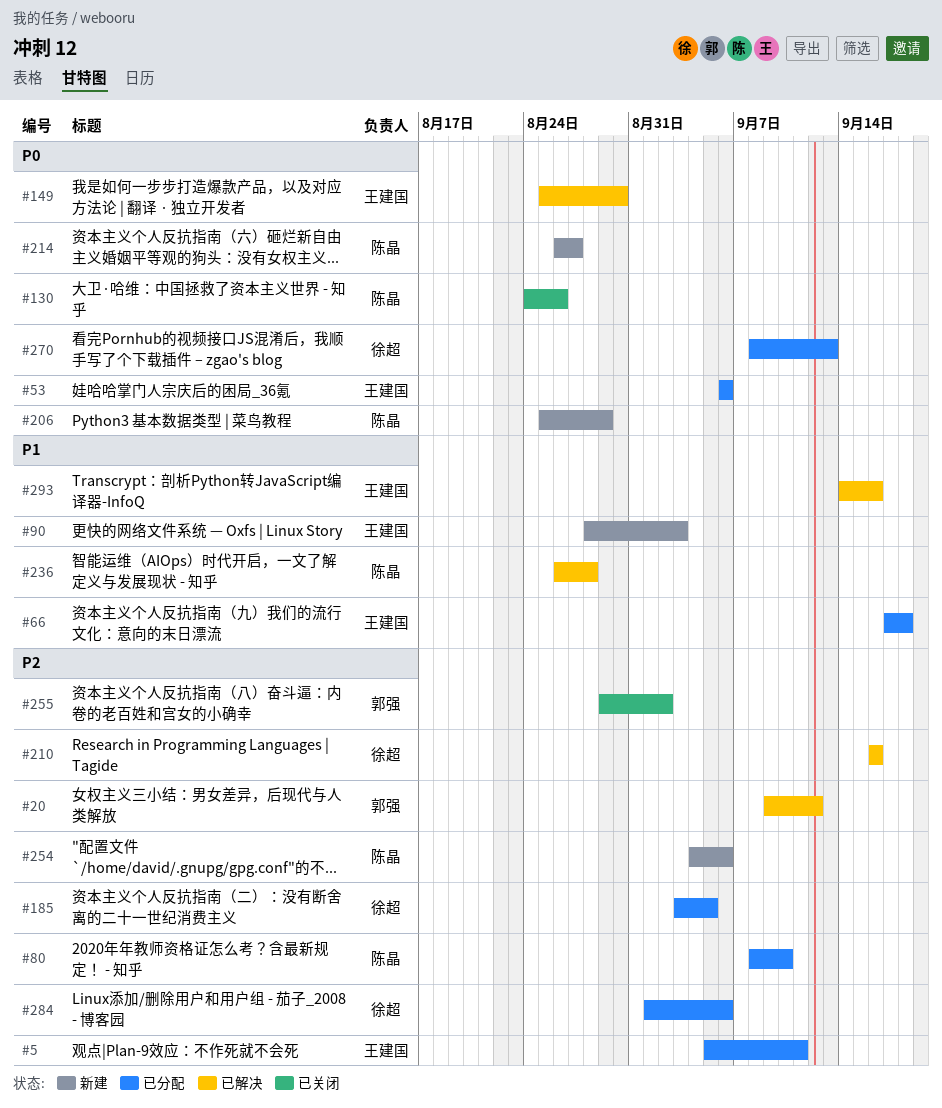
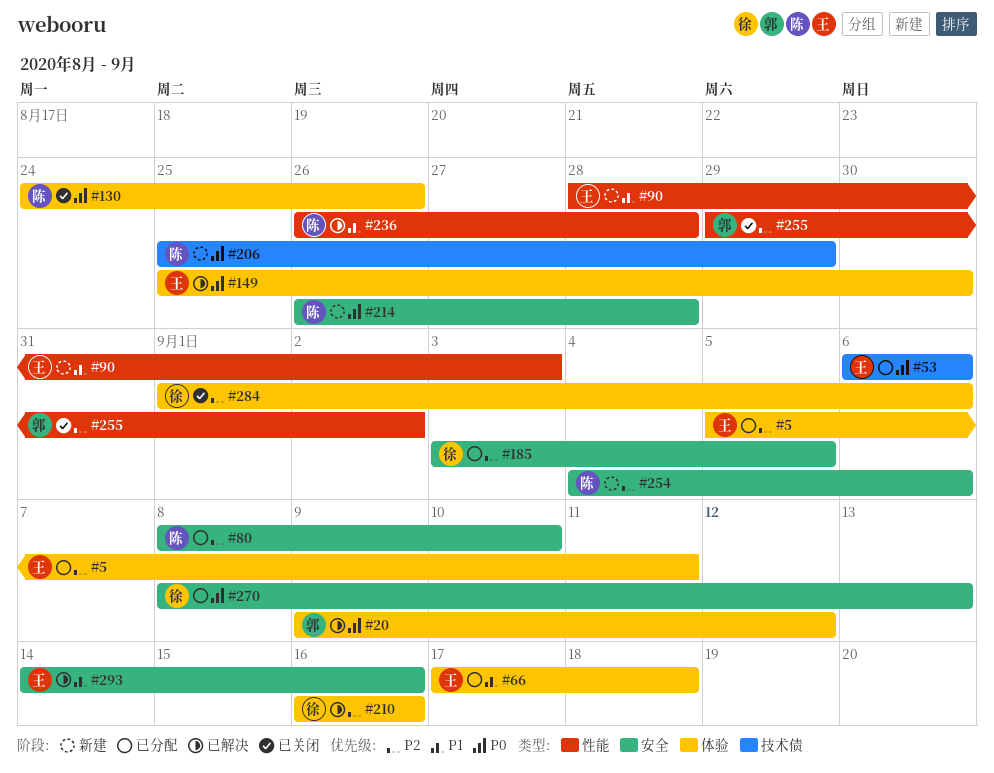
#20, priority: P2 -> P0
#214, due: Aug 27 -> Aug 28
#284, status: 已分配 -> 已关闭

